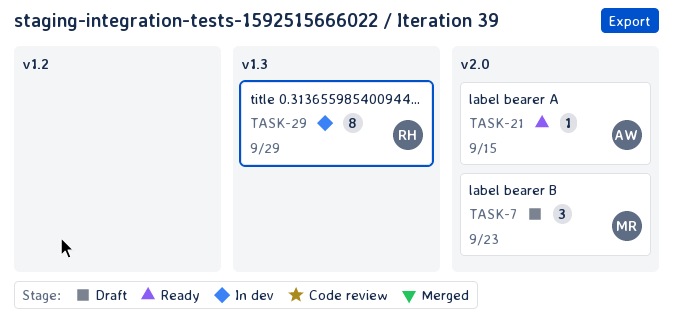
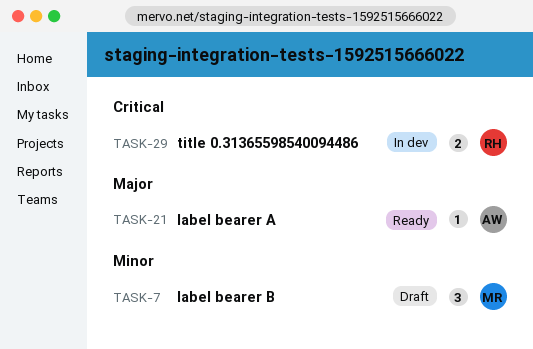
TASK-29, estimate: 8 -> 2

